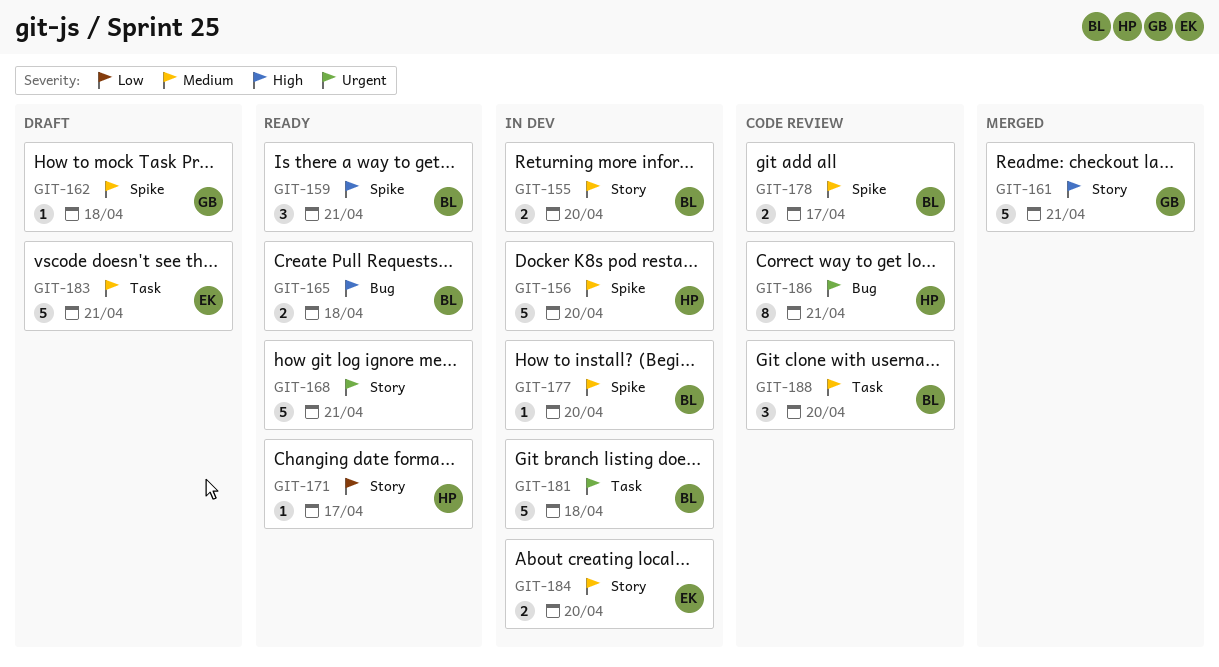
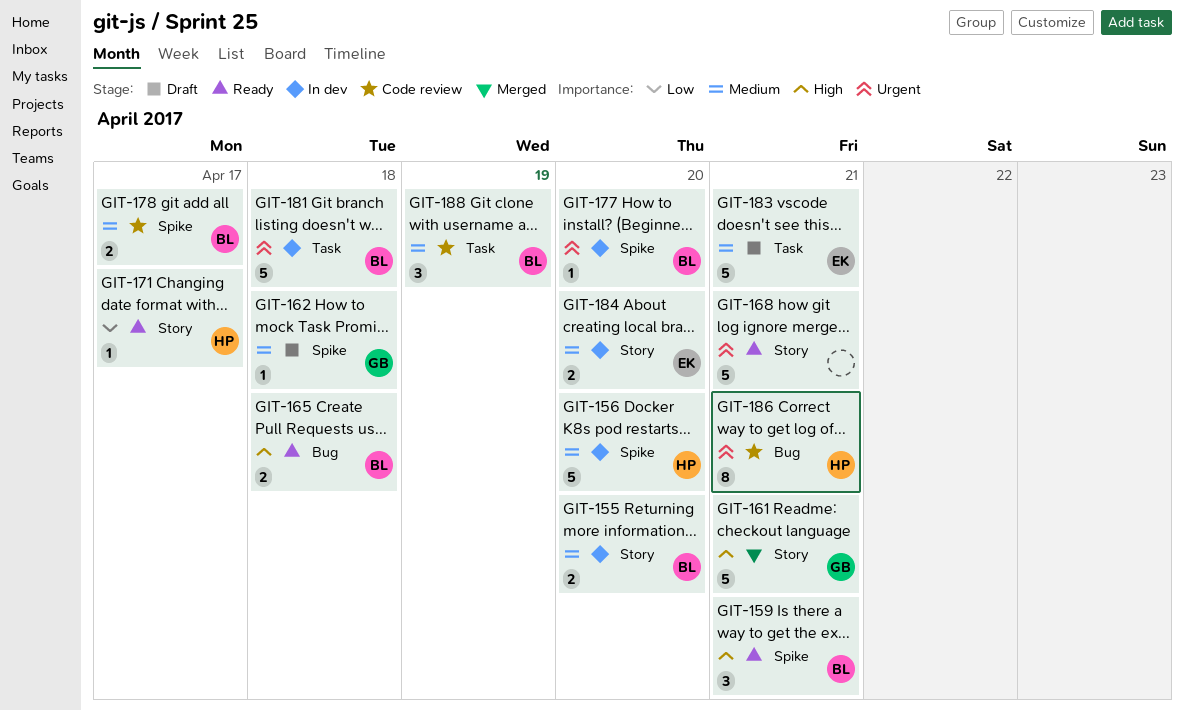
GIT-177, priority: Medium -> Urgent
GIT-188, due: Apr 20 -> Apr 19

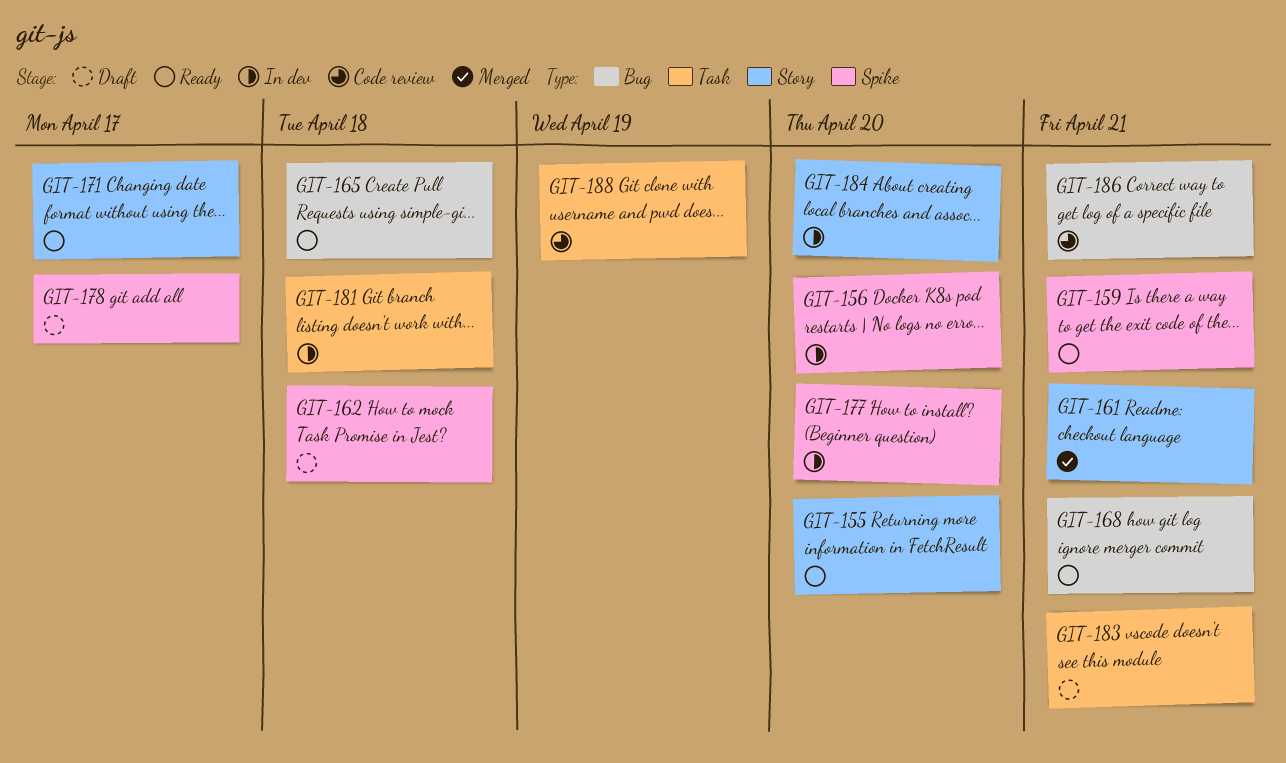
GIT-155, status: In dev -> Ready
GIT-168, label: Story -> Bug
GIT-178, status: Code review -> Draft

